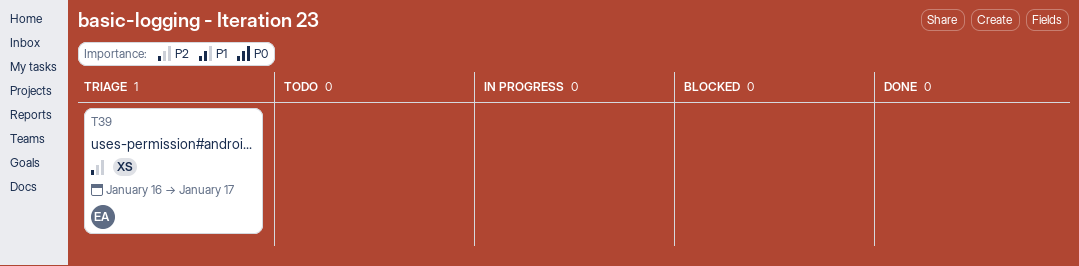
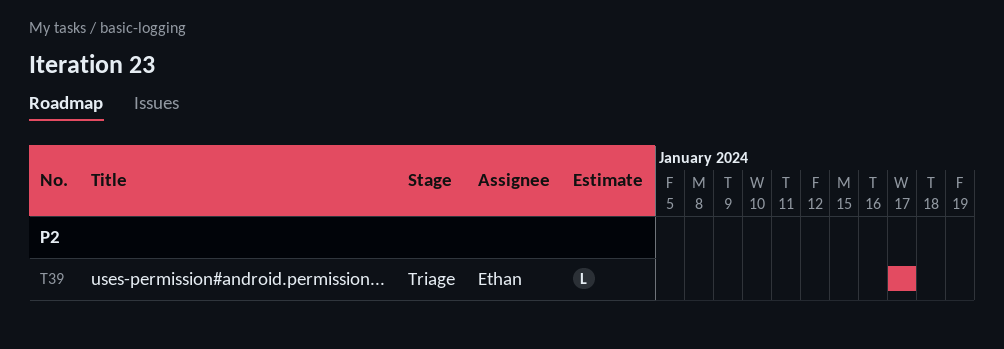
T39, estimate: XS -> L
T39, start: Jan 16 -> Jan 17

